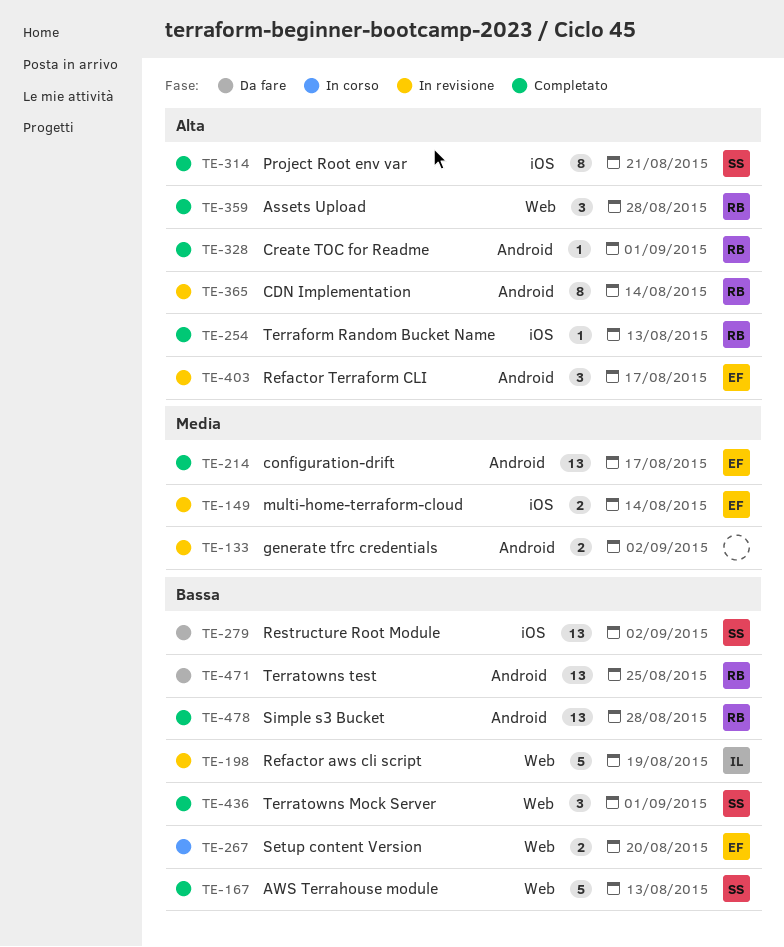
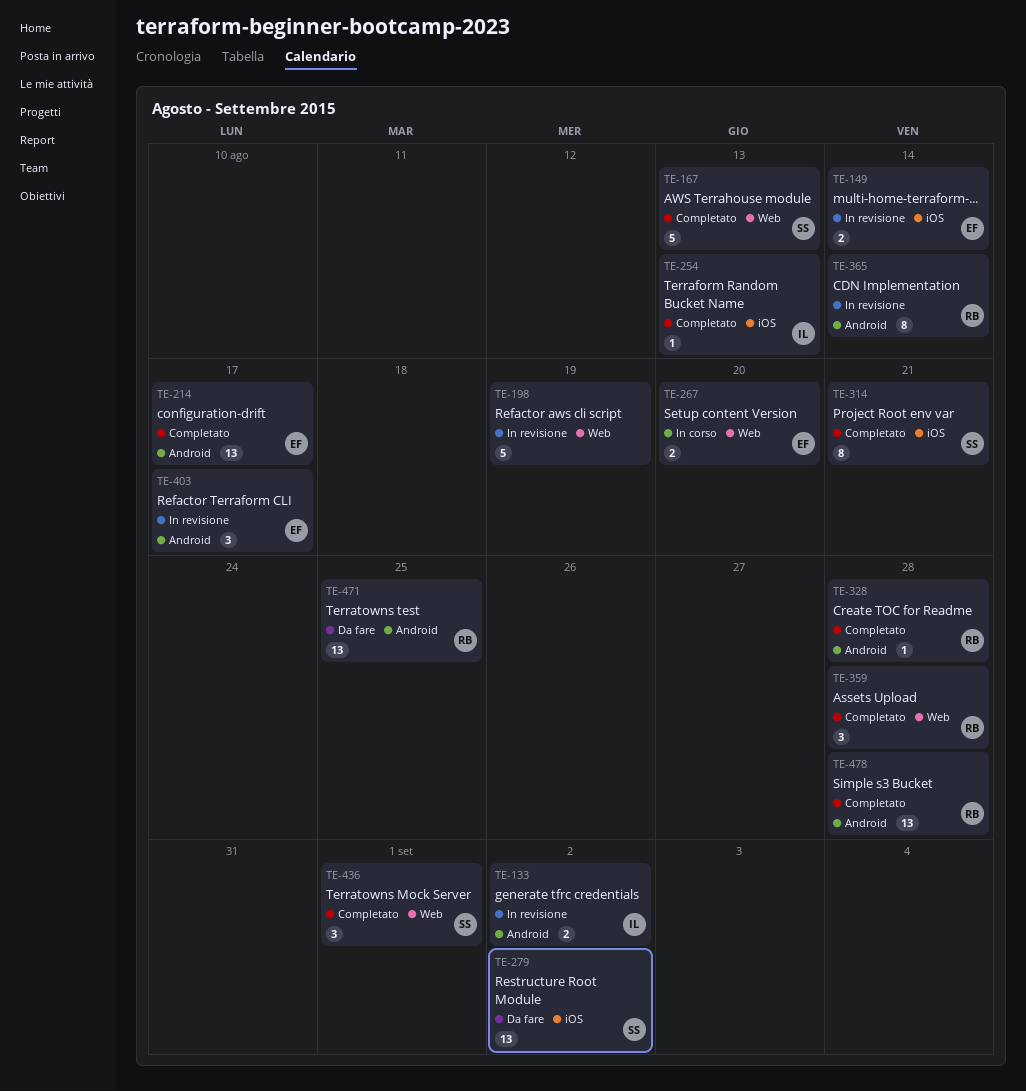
TE-133, owner: none -> IL
TE-198, owner: IL -> none
TE-254, owner: RB -> IL
TE-328, due: Sep 1 -> Aug 28

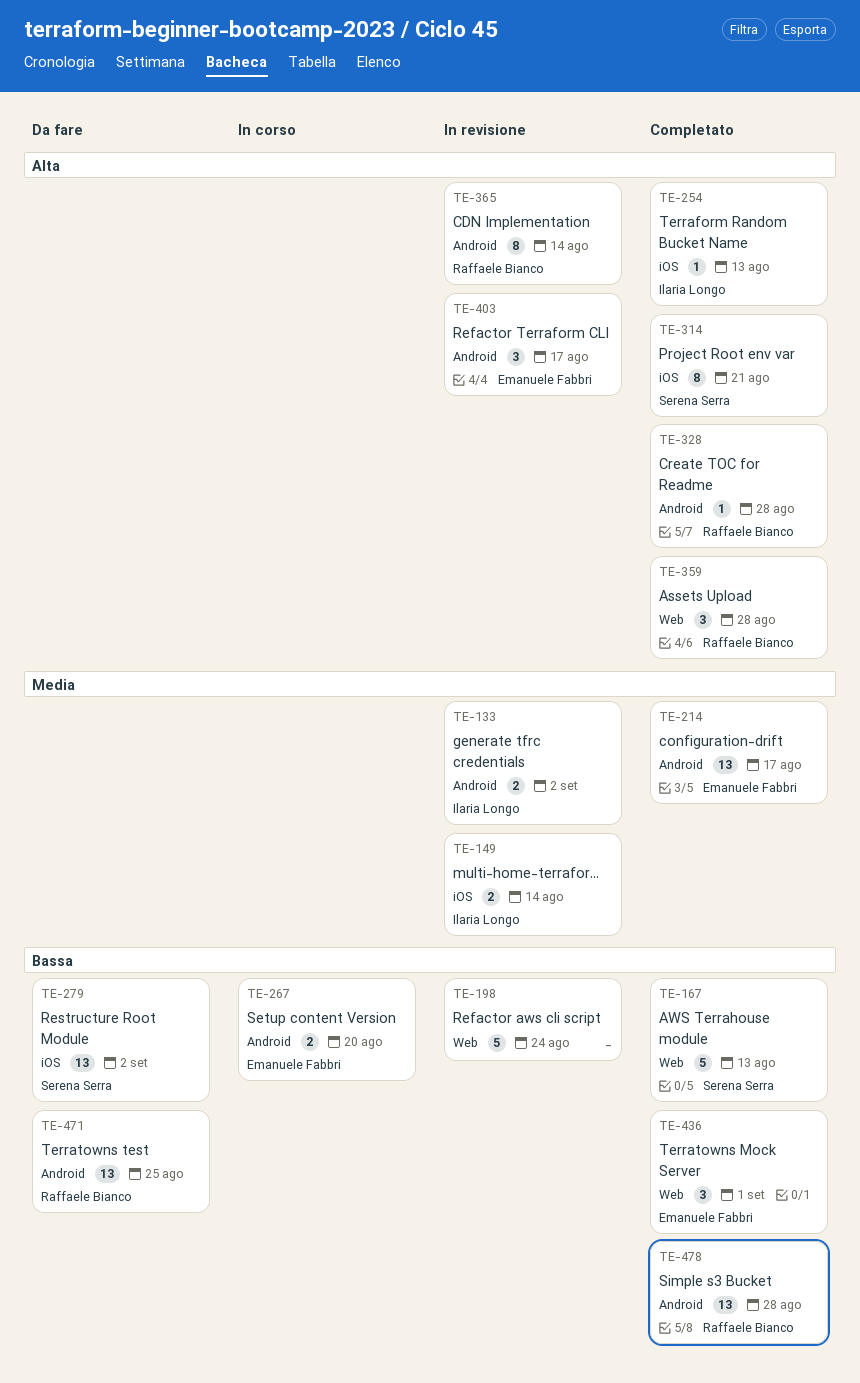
TE-149, owner: Emanuele Fabbri -> Ilaria Longo
TE-198, due: Aug 19 -> Aug 24
TE-267, label: Web -> Android
TE-436, owner: Serena Serra -> Emanuele Fabbri

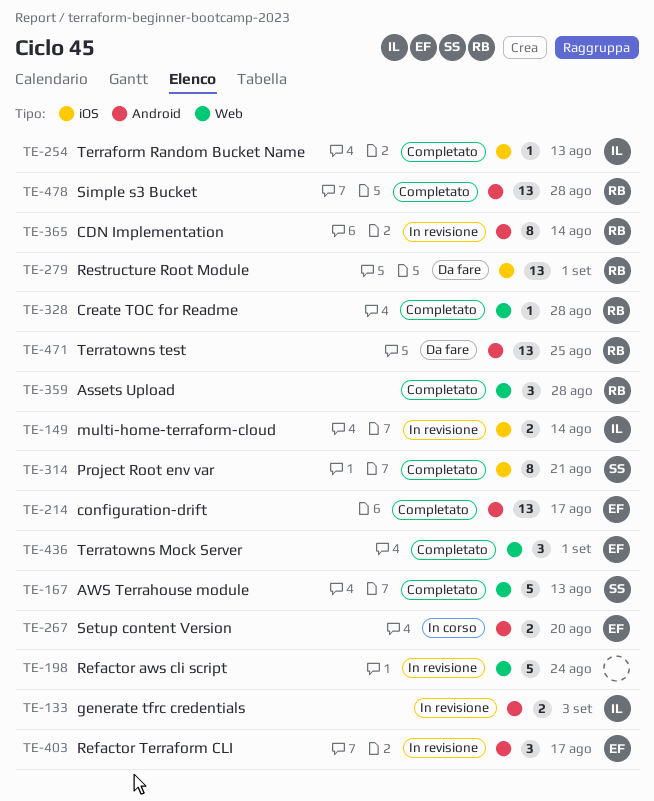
TE-133, due: Sep 2 -> Sep 3
TE-279, owner: Serena Serra -> Raffaele Bianco
TE-279, due: Sep 2 -> Sep 1
TE-328, label: Android -> Web

